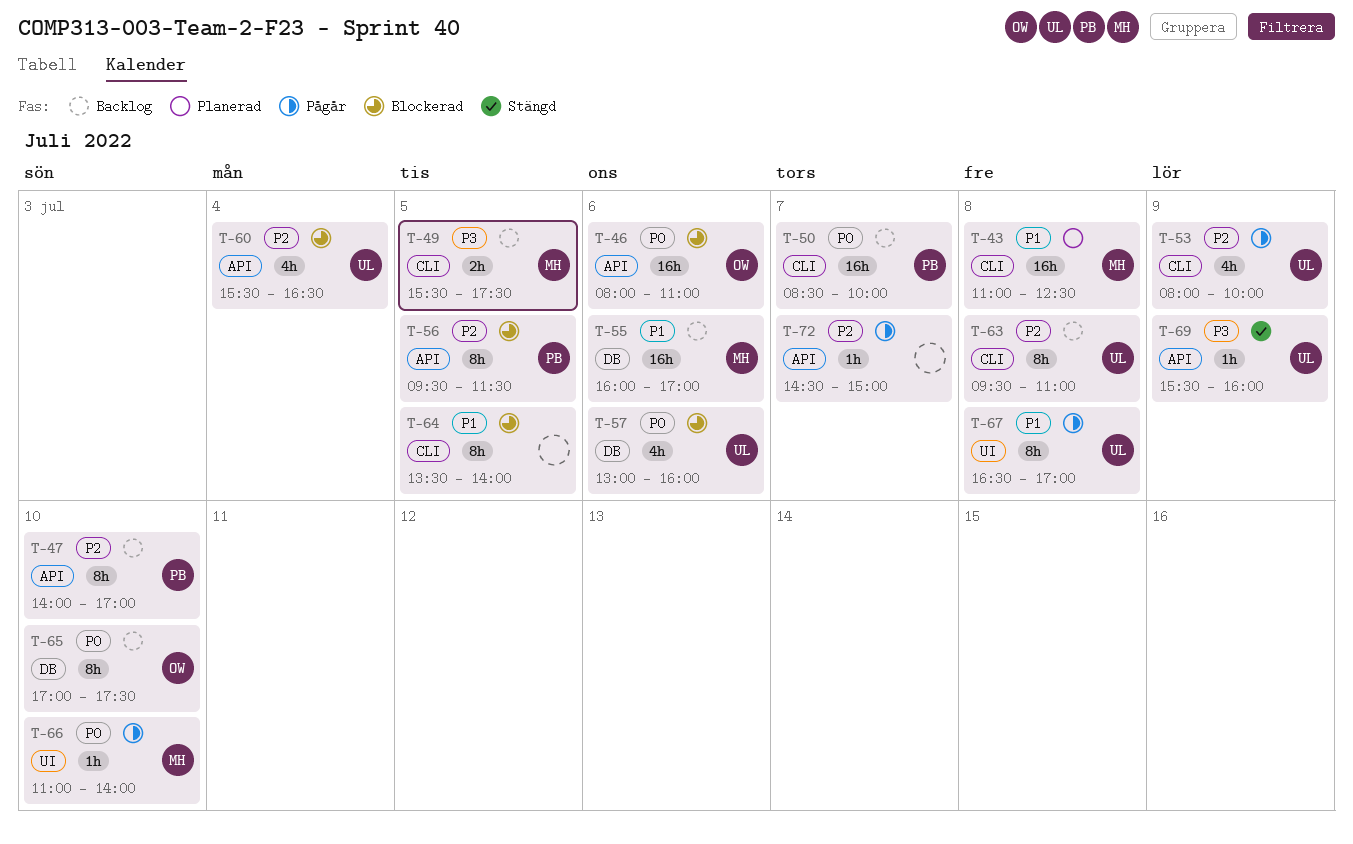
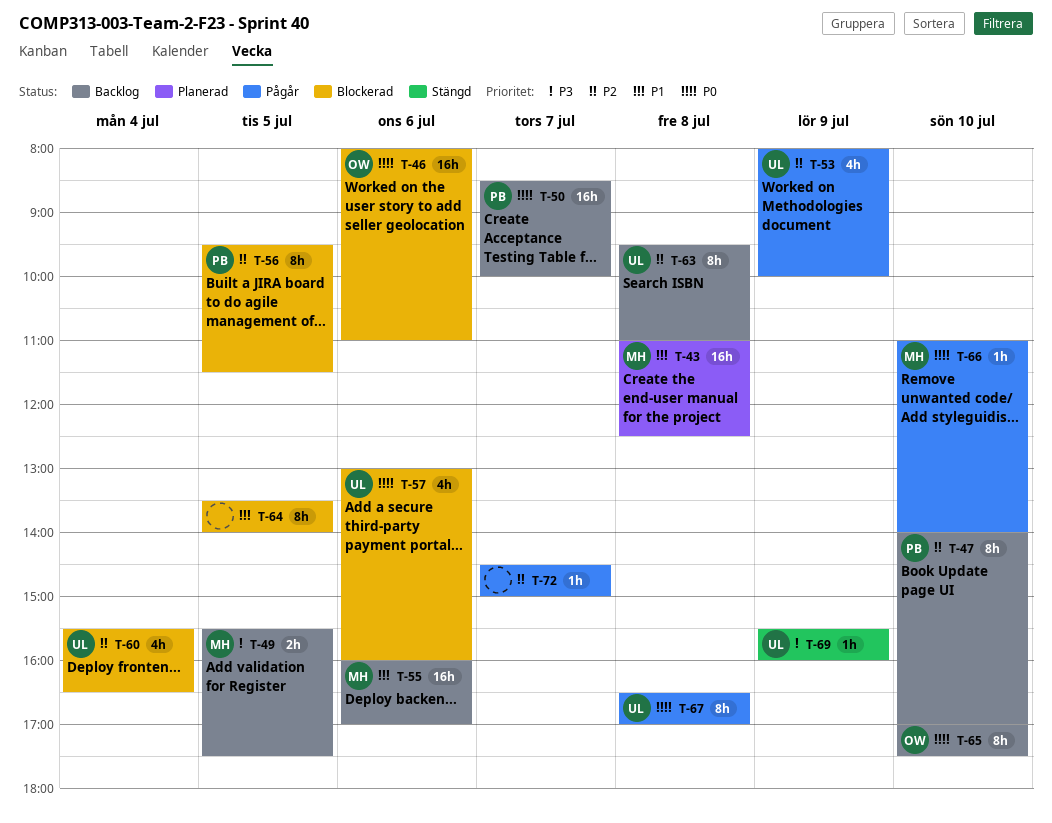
T-67, priority: P1 -> P0

